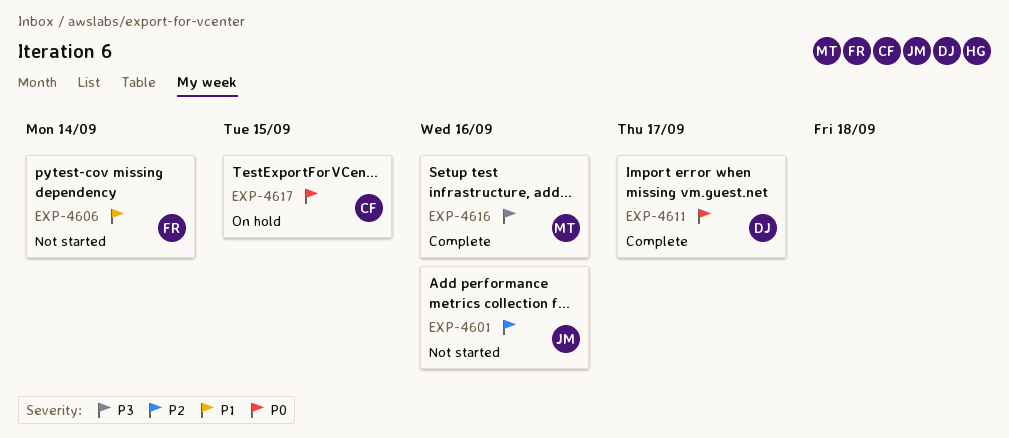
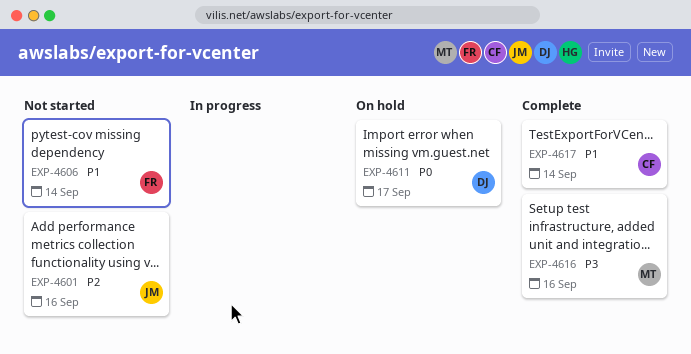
EXP-4611, status: Complete -> On hold
EXP-4617, status: On hold -> Complete
EXP-4617, priority: P0 -> P1
EXP-4617, due: Sep 15 -> Sep 14

